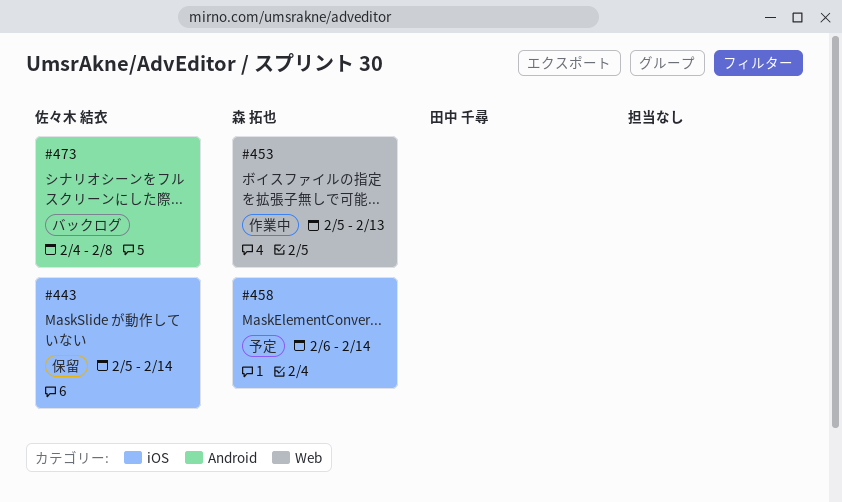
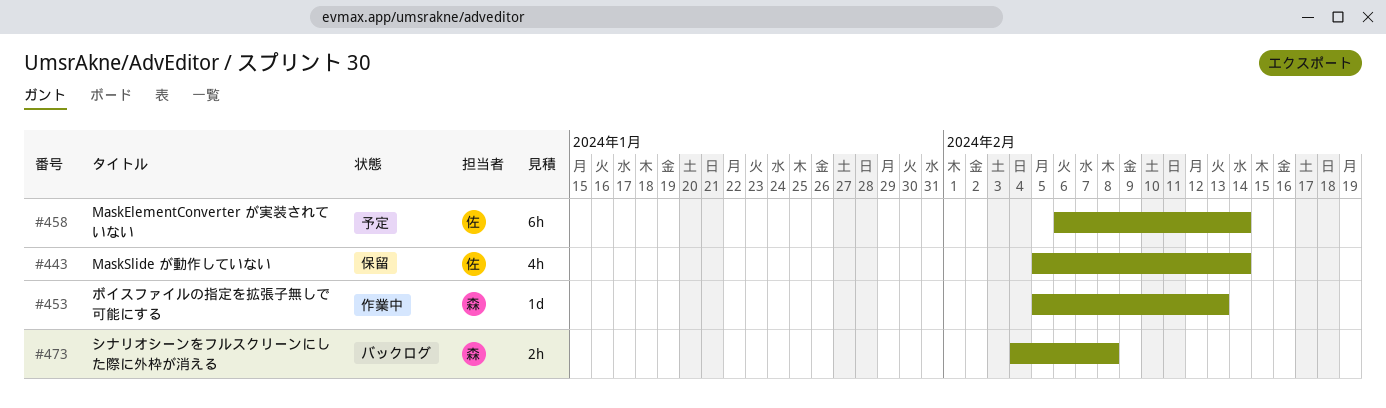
#458, owner: 森 拓也 -> 佐々木 結衣
#473, owner: 佐々木 結衣 -> 森 拓也

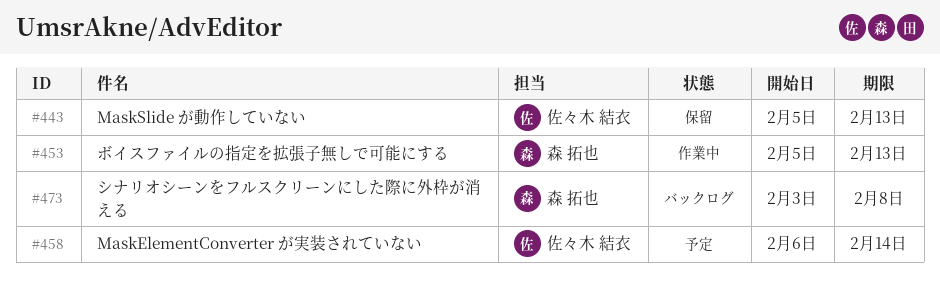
#443, due: Feb 14 -> Feb 13
#473, start: Feb 4 -> Feb 3

